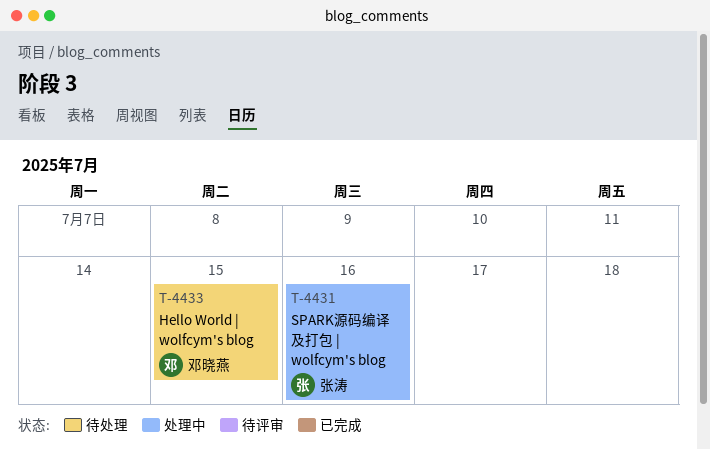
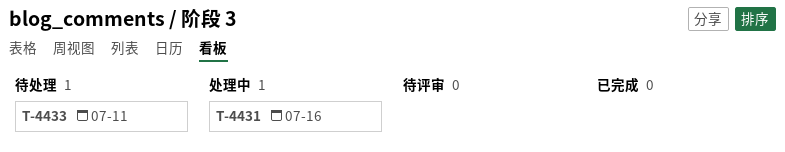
T-4433, due: Jul 15 -> Jul 11

